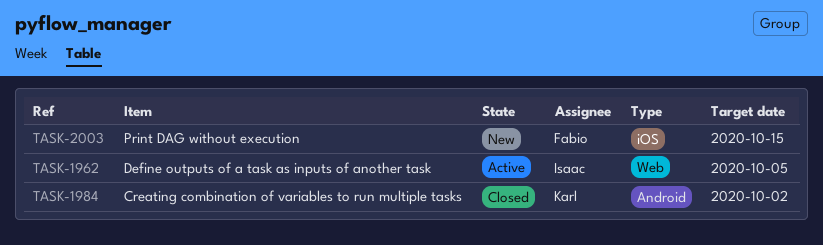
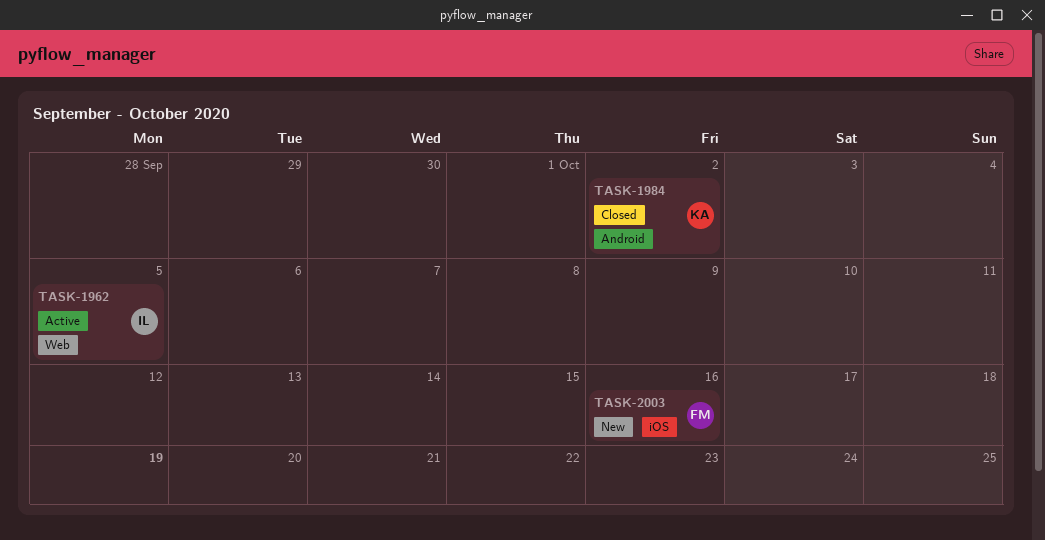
TASK-2003, due: Oct 15 -> Oct 16

